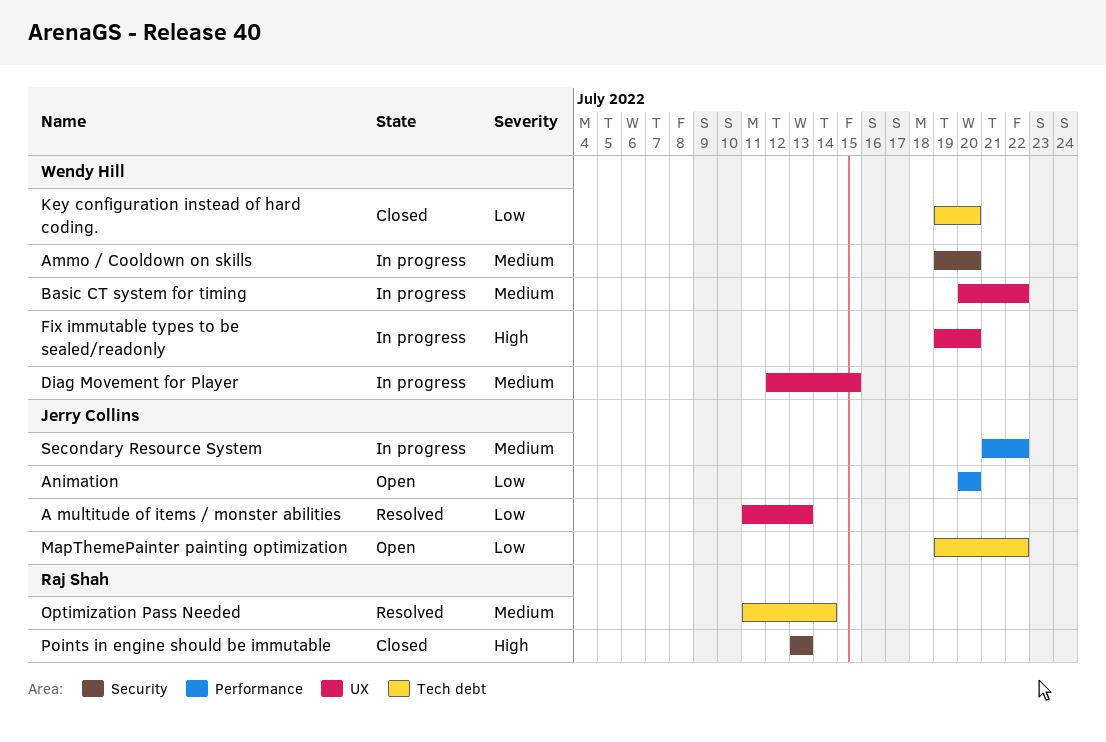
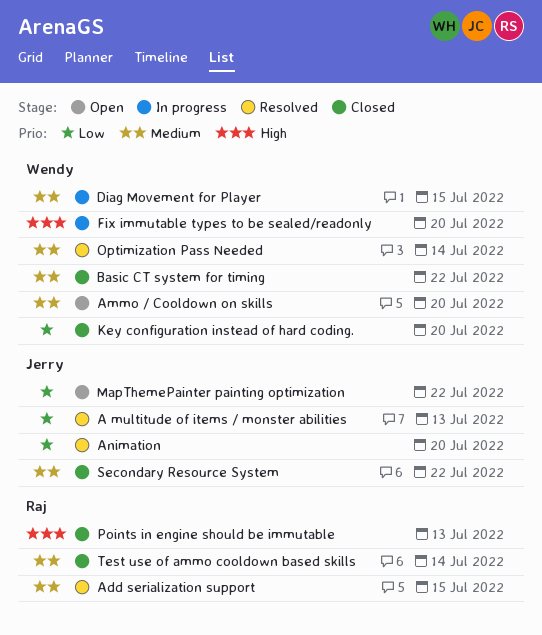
Add serialization support: none -> present
Ammo / Cooldown on skills, status: In progress -> Open
Animation, status: Open -> Resolved
Basic CT system for timing, status: In progress -> Closed
Optimization Pass Needed, owner: Raj Shah -> Wendy Hill
Secondary Resource System, status: In progress -> Closed
Test use of ammo cooldown based skills: none -> present

